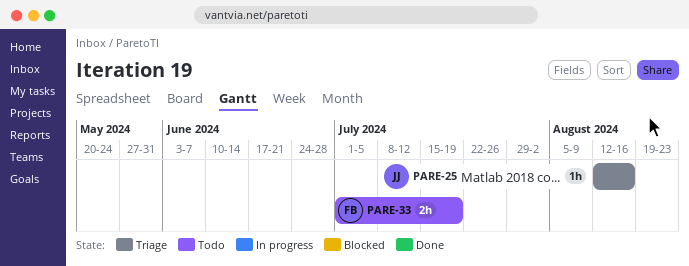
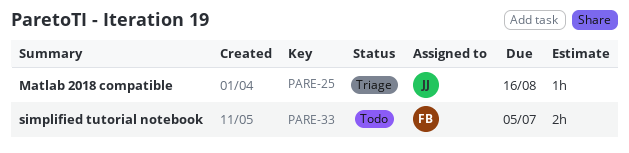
PARE-33, due: Jul 19 -> Jul 5

